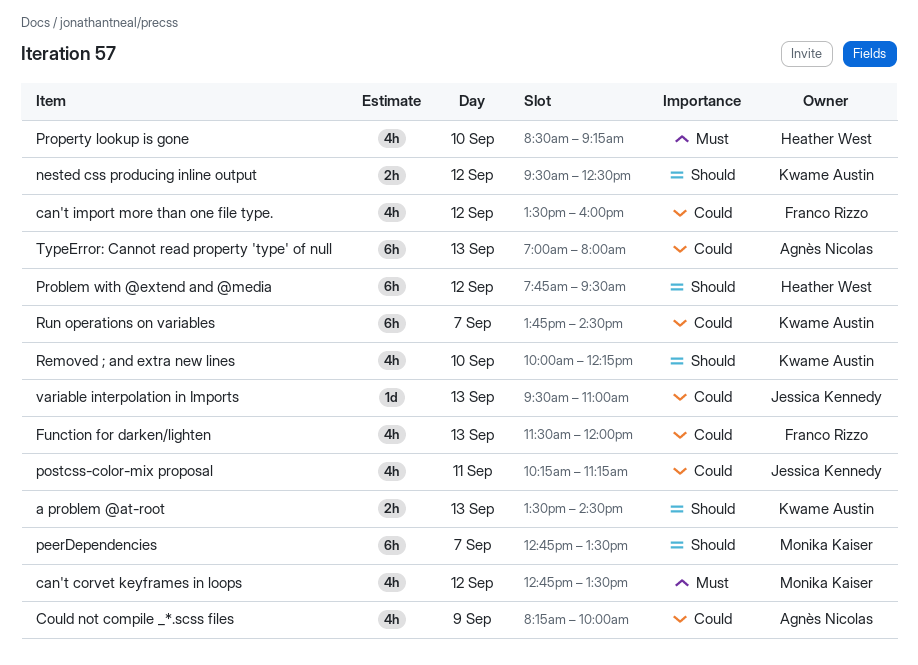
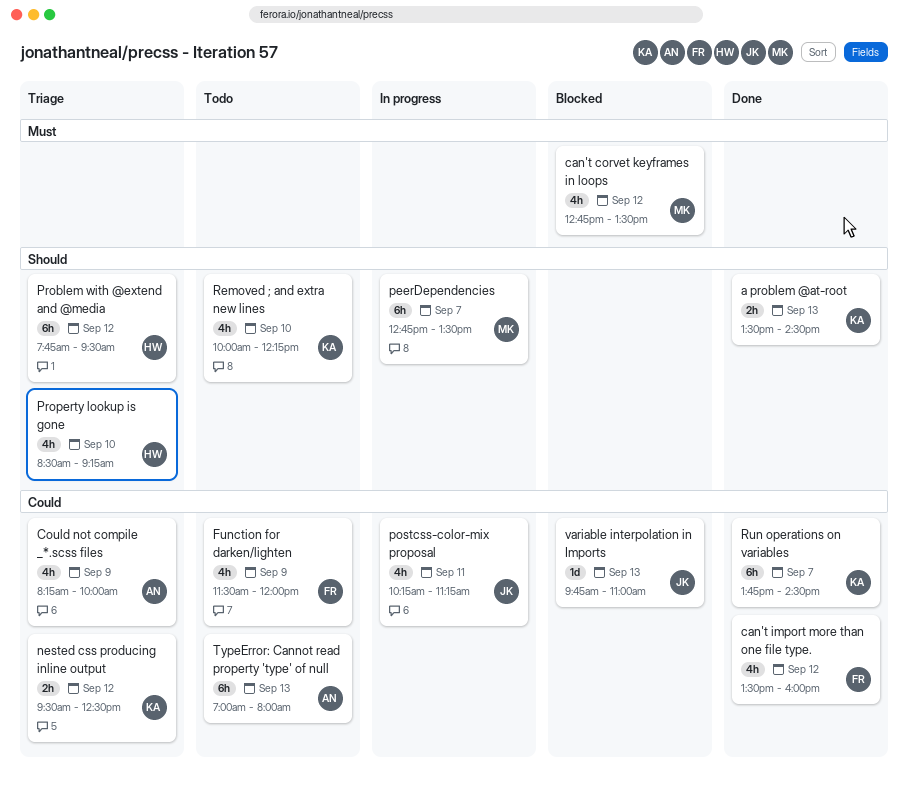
Function for darken/lighten, day: Sep 13 -> Sep 9
nested css producing inline output, priority: Should -> Could
Property lookup is gone, priority: Must -> Should
variable interpolation in Imports, begins: 09:30 -> 09:45

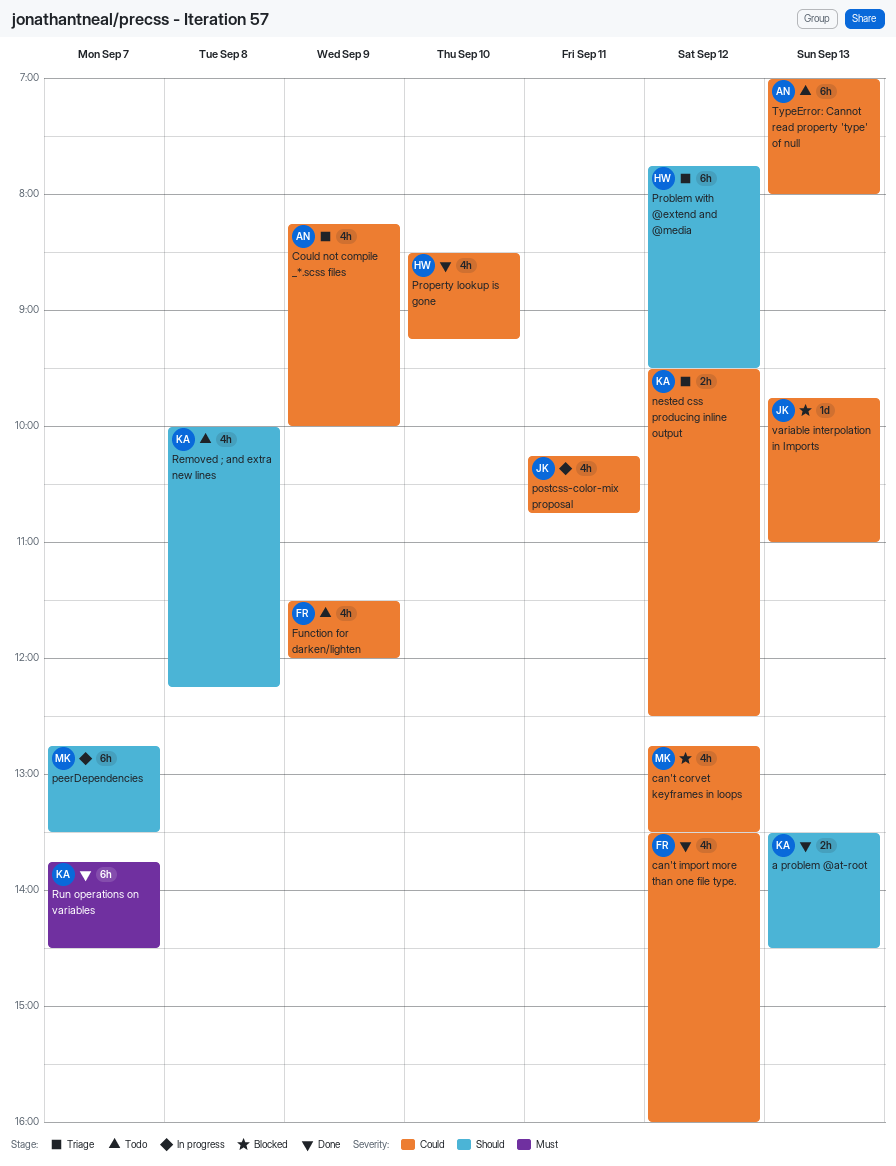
can't corvet keyframes in loops, priority: Must -> Could
postcss-color-mix proposal, ends: 11:15 -> 10:45
Property lookup is gone, status: Triage -> Done
Property lookup is gone, priority: Should -> Could
Removed ; and extra new lines, day: Sep 10 -> Sep 8
Run operations on variables, priority: Could -> Must

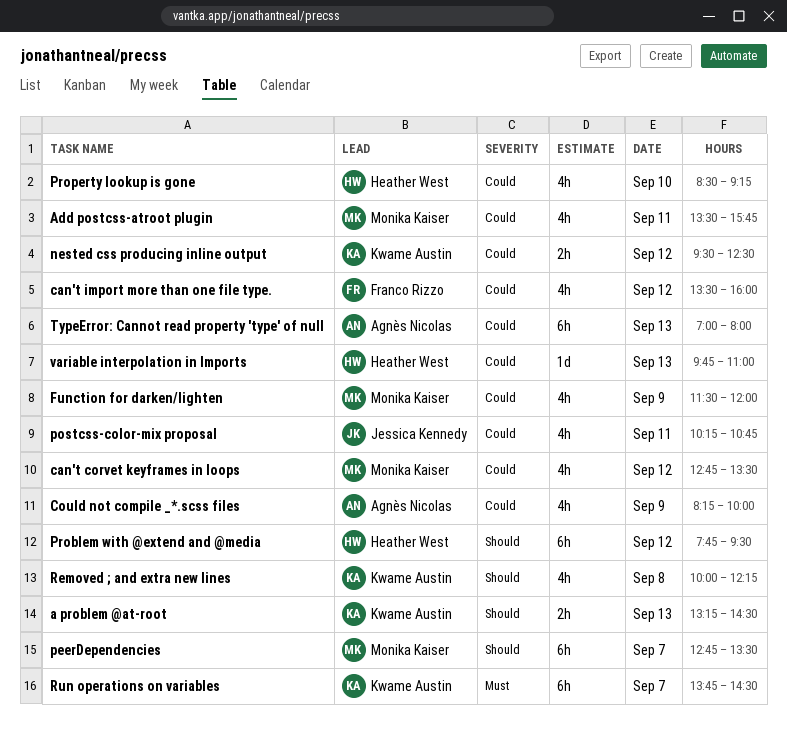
a problem @at-root, begins: 13:30 -> 13:15
Add postcss-atroot plugin: none -> present
Function for darken/lighten, owner: Franco Rizzo -> Monika Kaiser
variable interpolation in Imports, owner: Jessica Kennedy -> Heather West

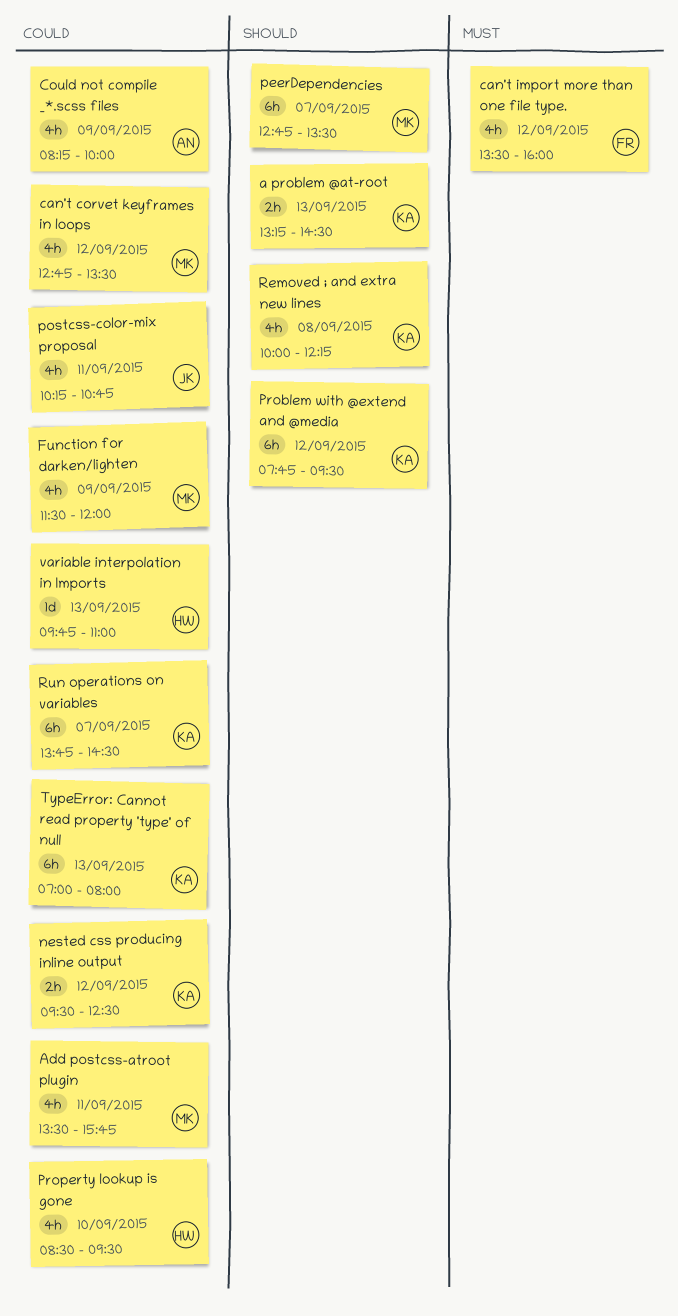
can't import more than one file type., priority: Could -> Must
Problem with @extend and @media, owner: Heather West -> Kwame Austin
Property lookup is gone, ends: 09:15 -> 09:30
Run operations on variables, priority: Must -> Could
TypeError: Cannot read property 'type' of null, owner: Agnès Nicolas -> Kwame Austin

